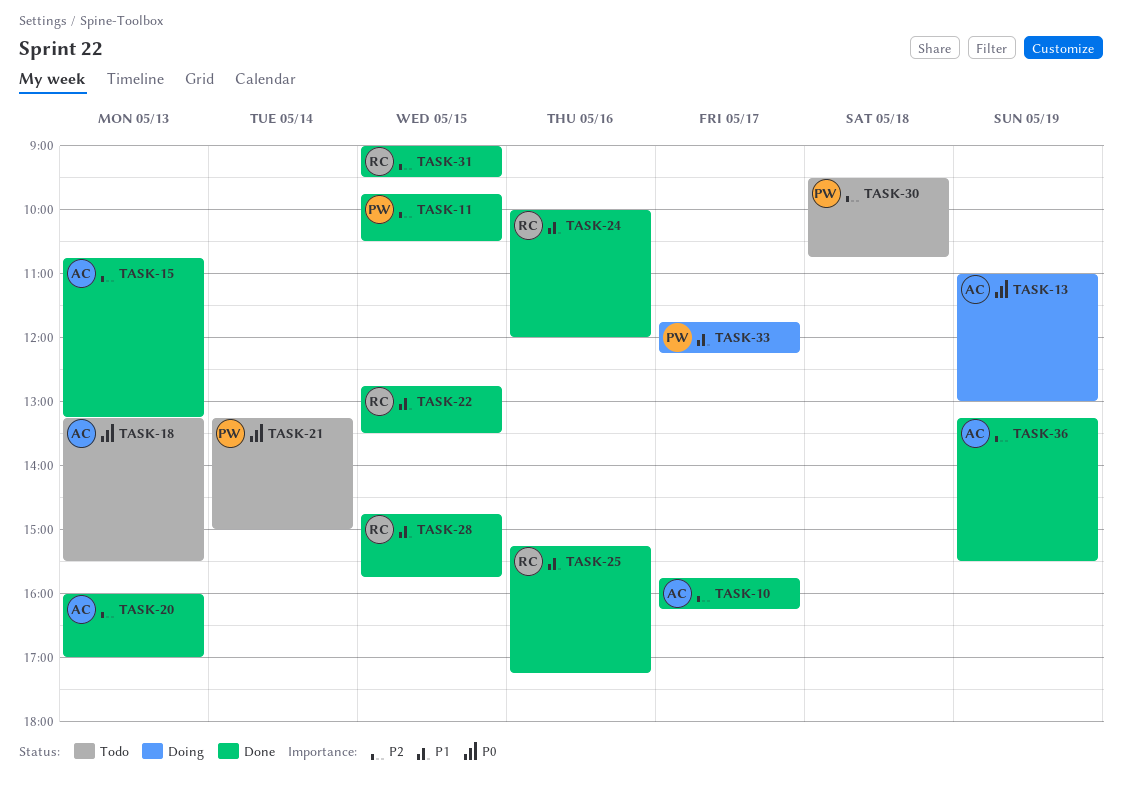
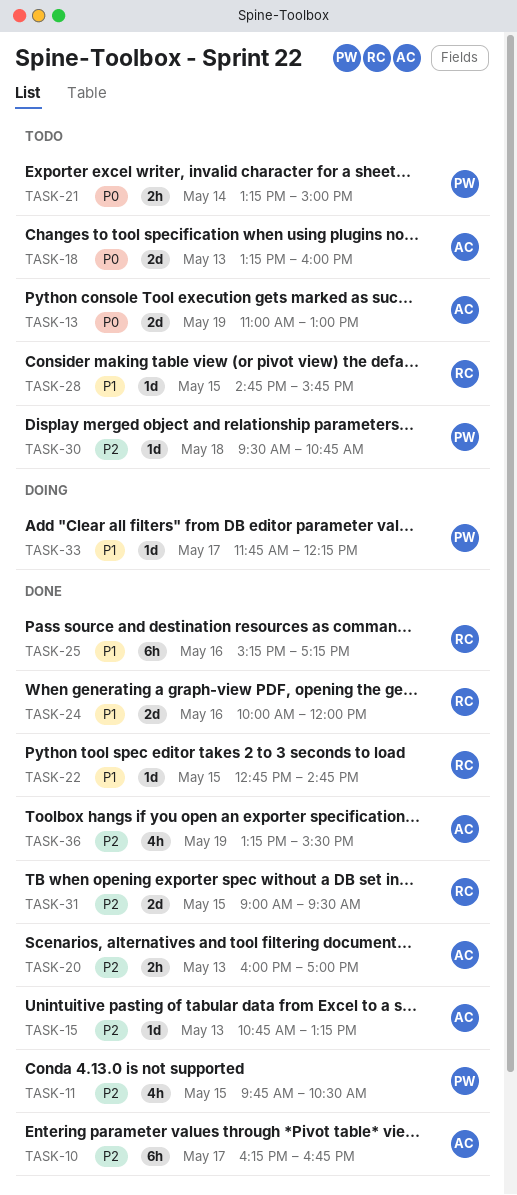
TASK-10, begins: 15:45 -> 16:15
TASK-10, ends: 16:15 -> 16:45
TASK-13, status: Doing -> Todo
TASK-18, ends: 15:30 -> 16:00
TASK-22, ends: 13:30 -> 14:45
TASK-28, status: Done -> Todo

